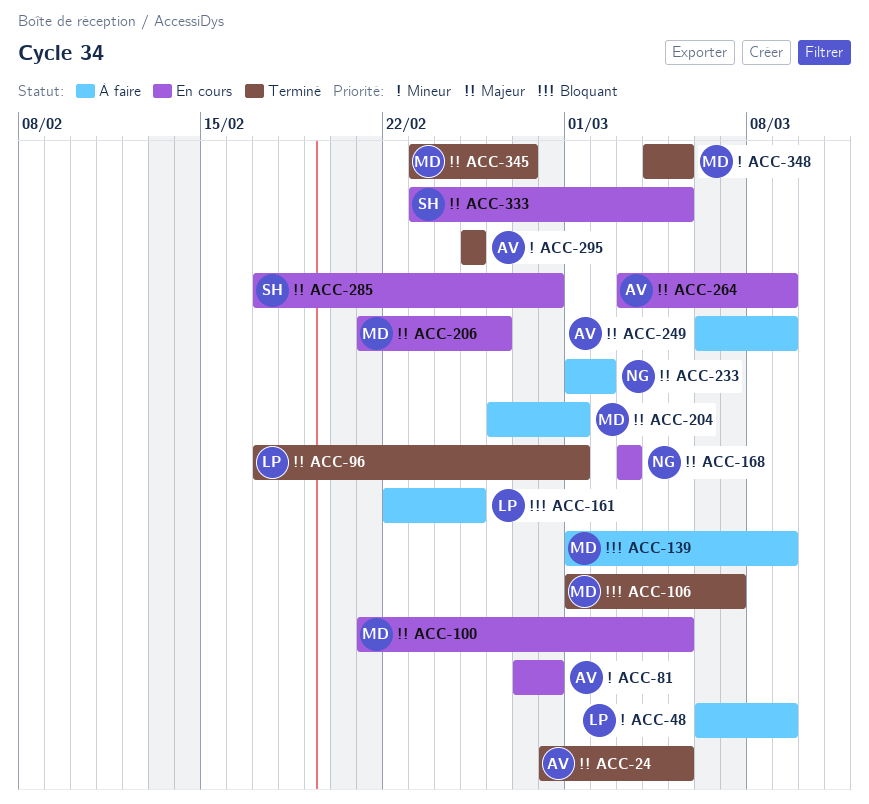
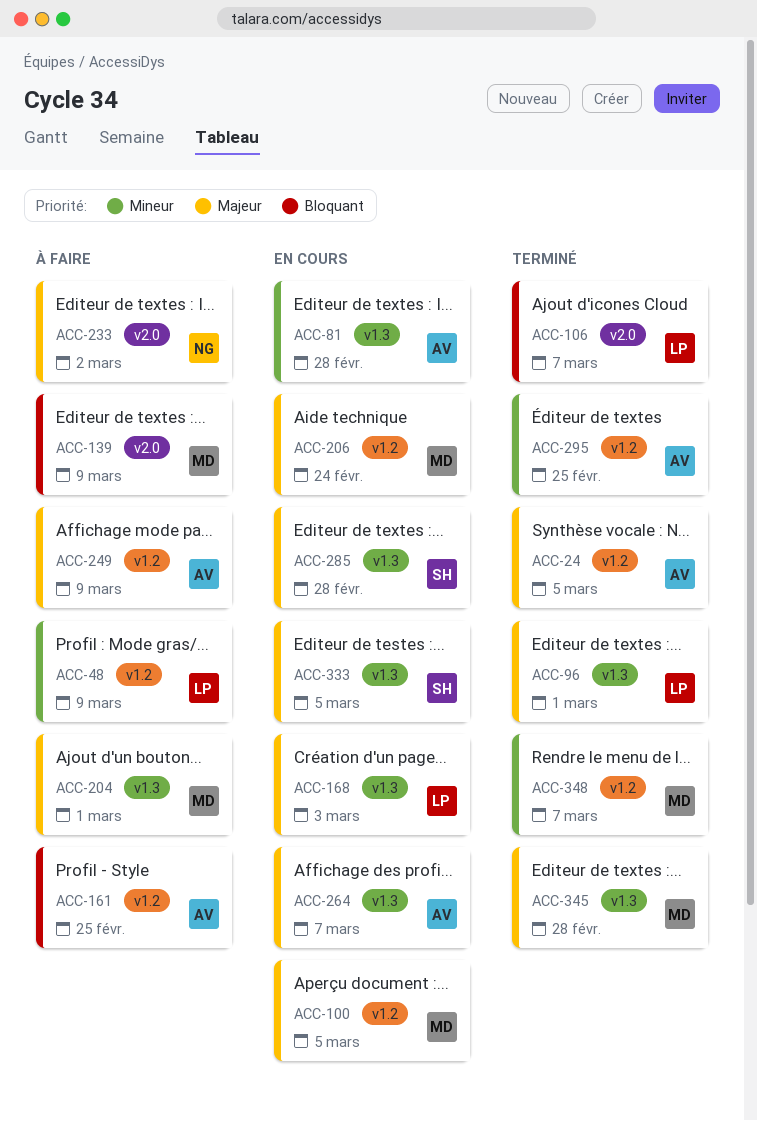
ACC-106, owner: MD -> LP
ACC-161, owner: LP -> AV
ACC-168, owner: NG -> LP
ACC-206, due: Feb 26 -> Feb 24
ACC-264, due: Mar 9 -> Mar 7
ACC-345, due: Feb 27 -> Feb 28
ACC-348, due: Mar 5 -> Mar 7

